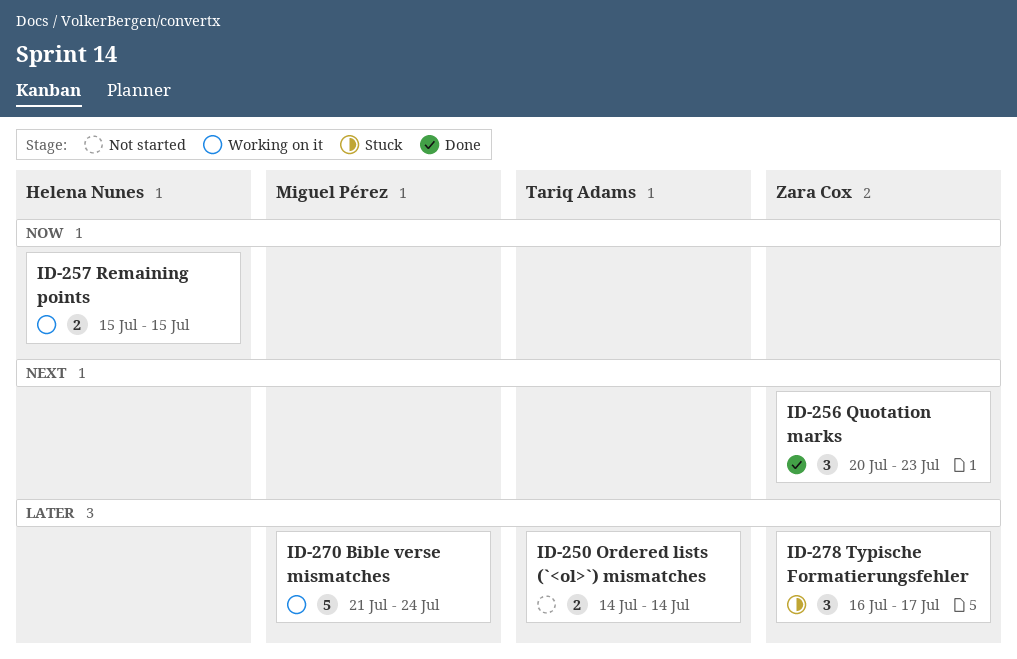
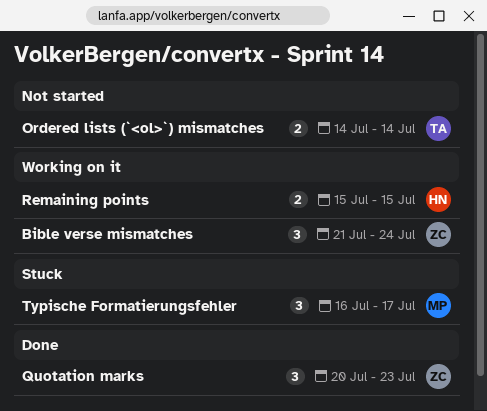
Bible verse mismatches, owner: Miguel Pérez -> Zara Cox
Bible verse mismatches, estimate: 5 -> 3
Typische Formatierungsfehler, owner: Zara Cox -> Miguel Pérez

